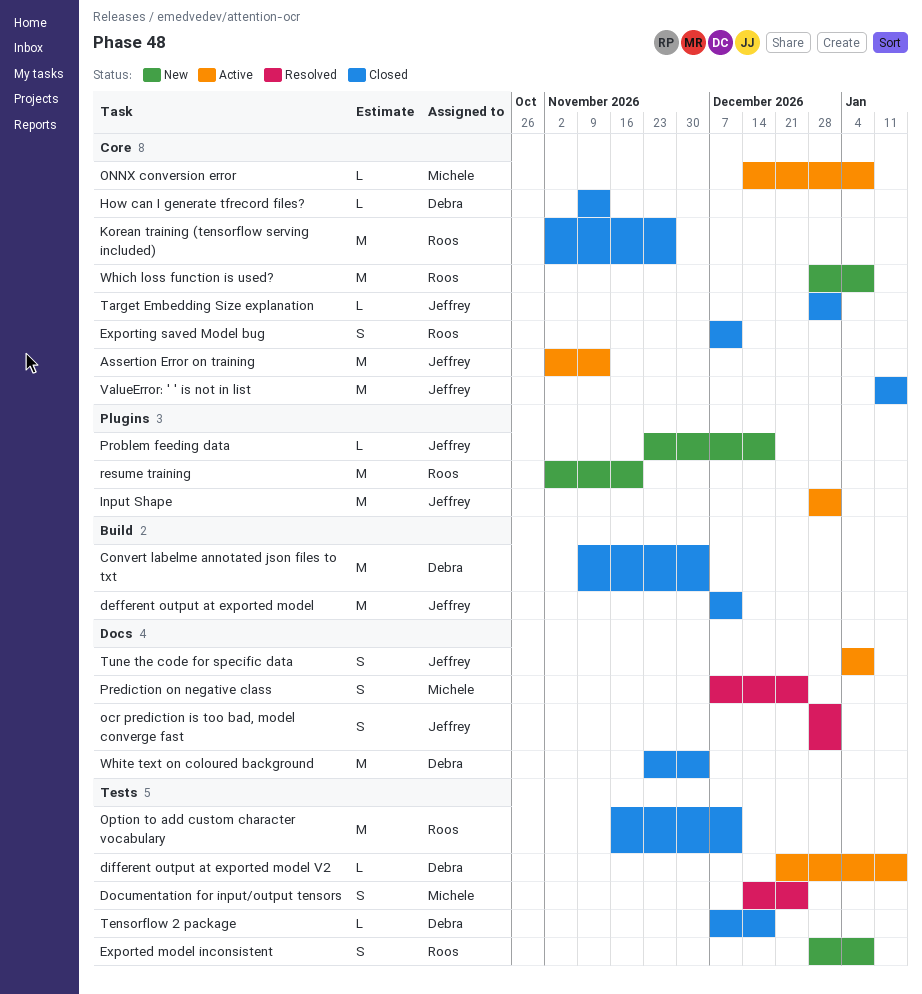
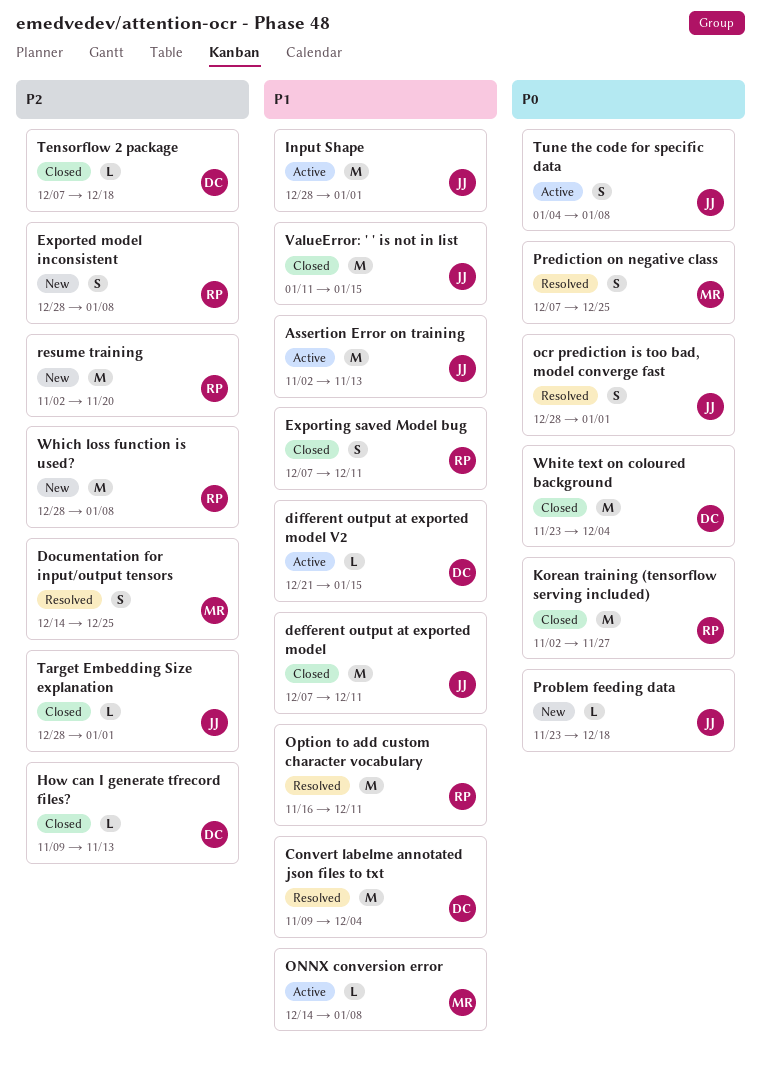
Convert labelme annotated json files to txt, status: Closed -> Resolved
Option to add custom character vocabulary, status: Closed -> Resolved

